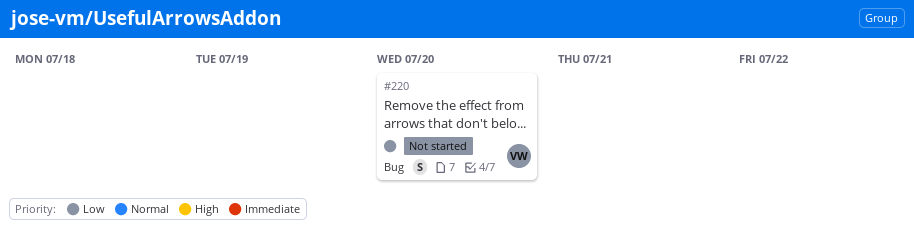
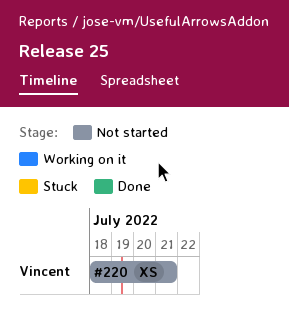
#220, estimate: S -> XS
#220, due: Jul 20 -> Jul 21

